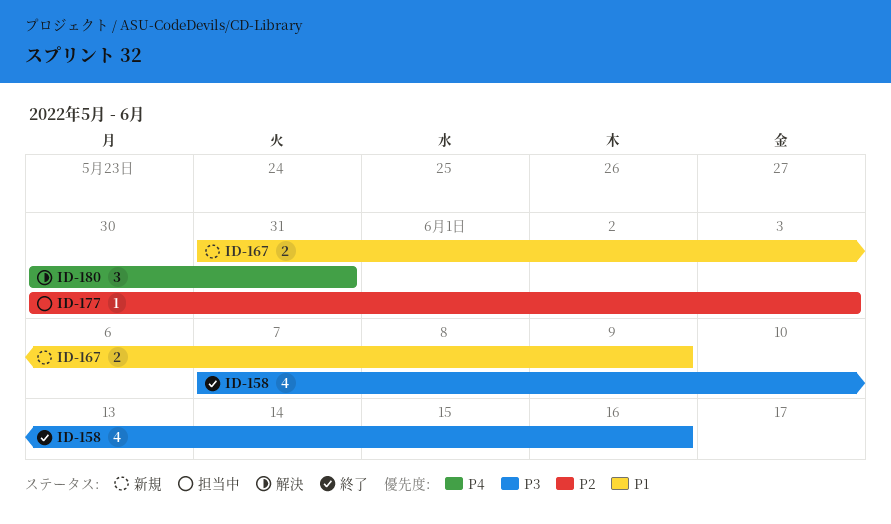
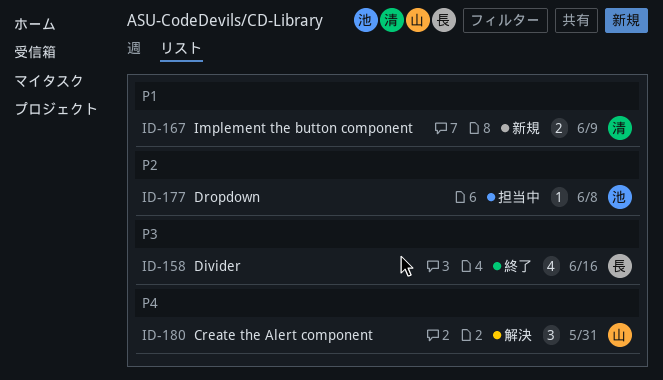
ID-177, due: Jun 3 -> Jun 8

